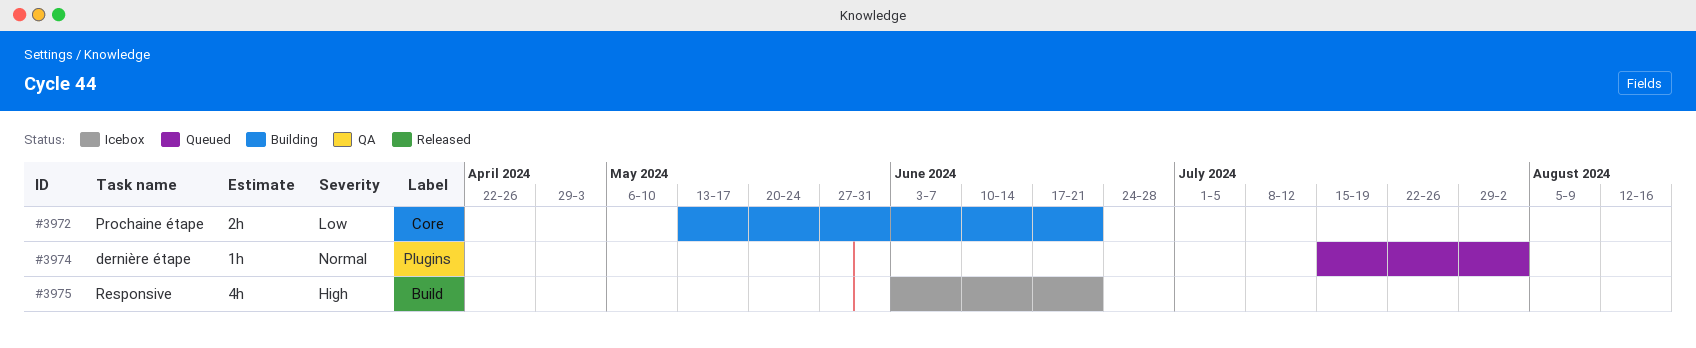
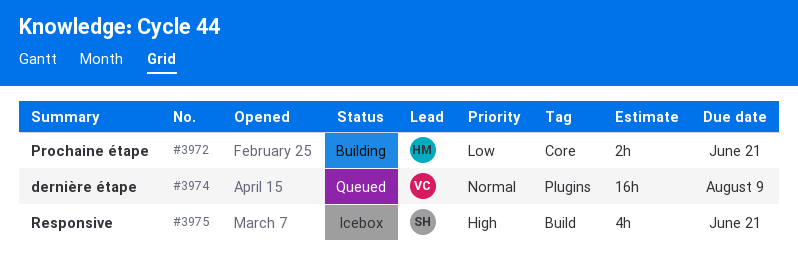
#3974, estimate: 1h -> 16h
#3974, due: Aug 2 -> Aug 9

